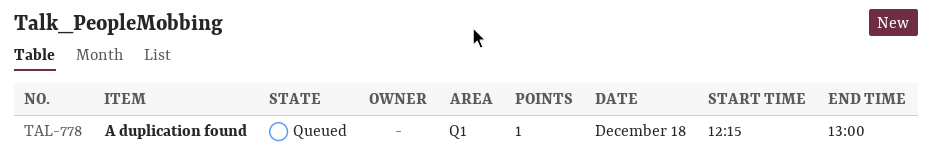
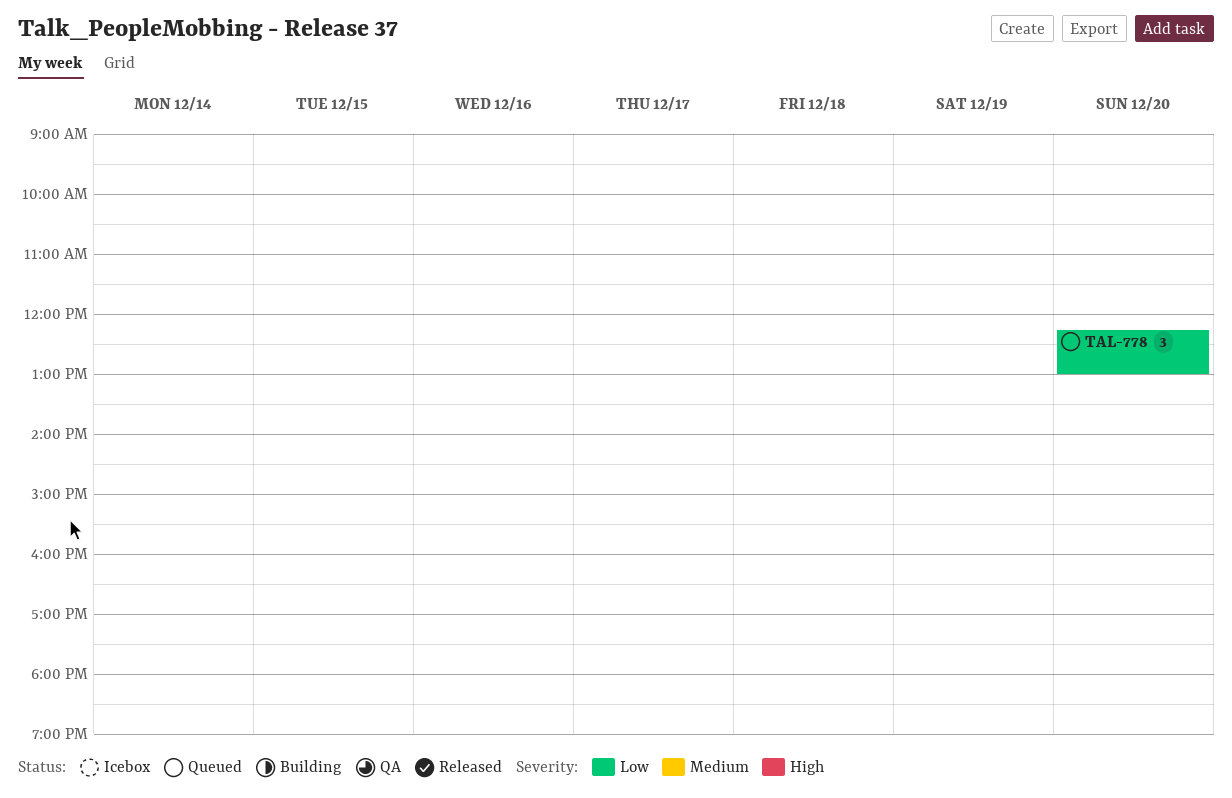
TAL-778, estimate: 1 -> 3
TAL-778, day: Dec 18 -> Dec 20

